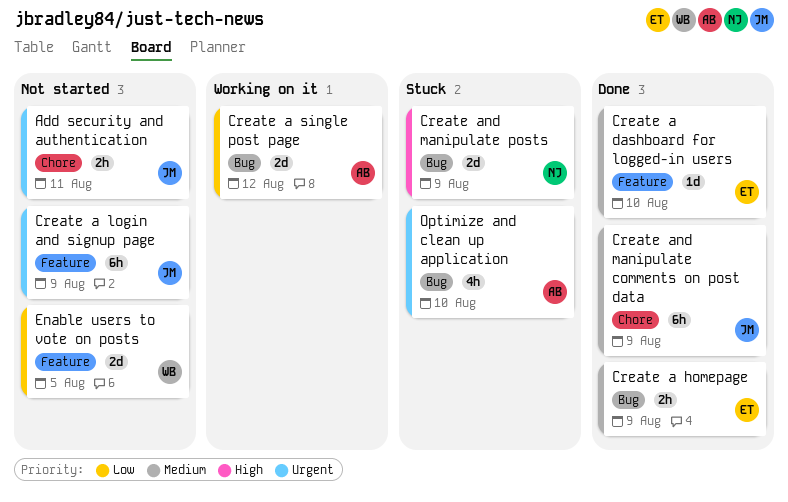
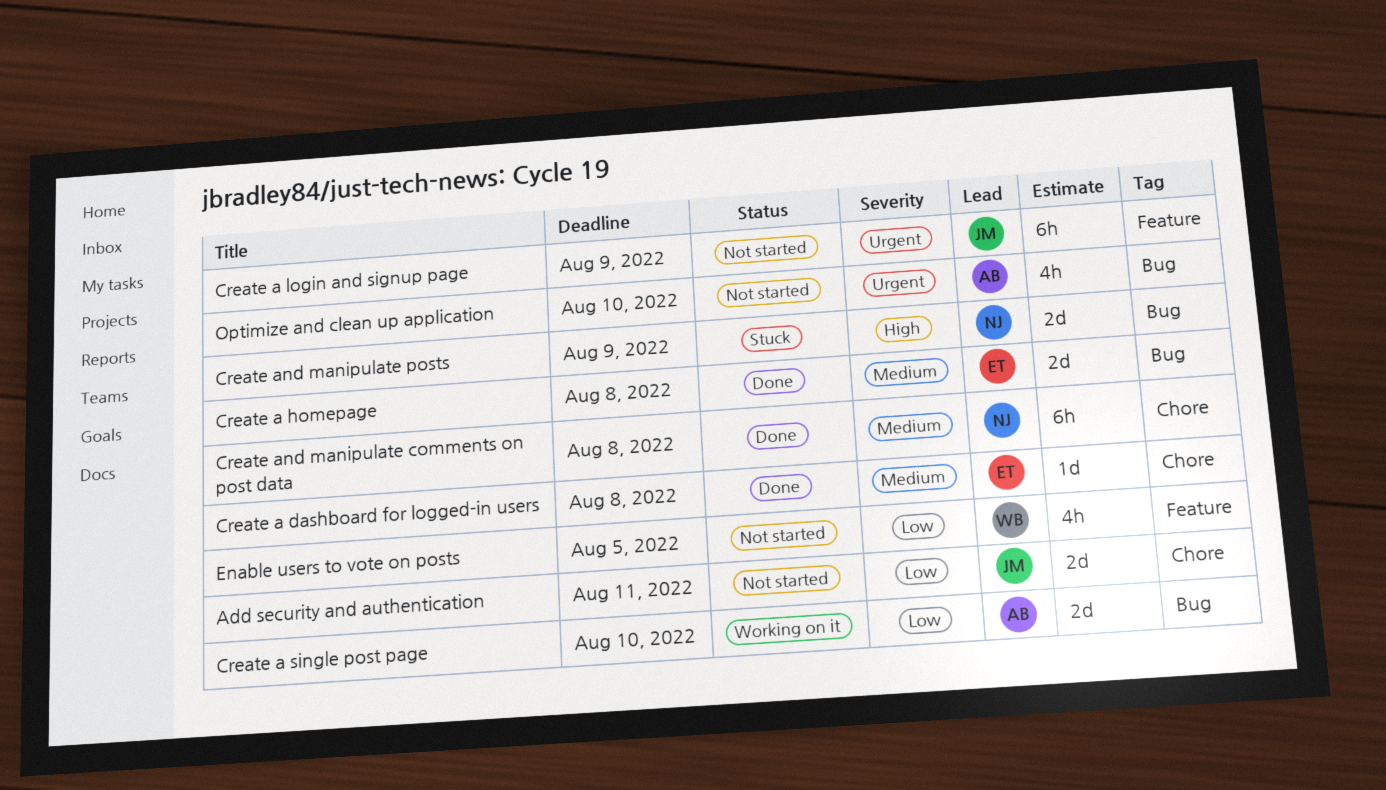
Add security and authentication, priority: Urgent -> Low
Add security and authentication, estimate: 2h -> 2d
Create a dashboard for logged-in users, label: Feature -> Chore
Create a dashboard for logged-in users, due: Aug 10 -> Aug 8
Create a homepage, estimate: 2h -> 2d
Create a homepage, due: Aug 9 -> Aug 8
Create a single post page, due: Aug 12 -> Aug 10
Create and manipulate comments on post data, owner: JM -> NJ
Create and manipulate comments on post data, due: Aug 9 -> Aug 8
Enable users to vote on posts, estimate: 2d -> 4h
Optimize and clean up application, status: Stuck -> Not started

